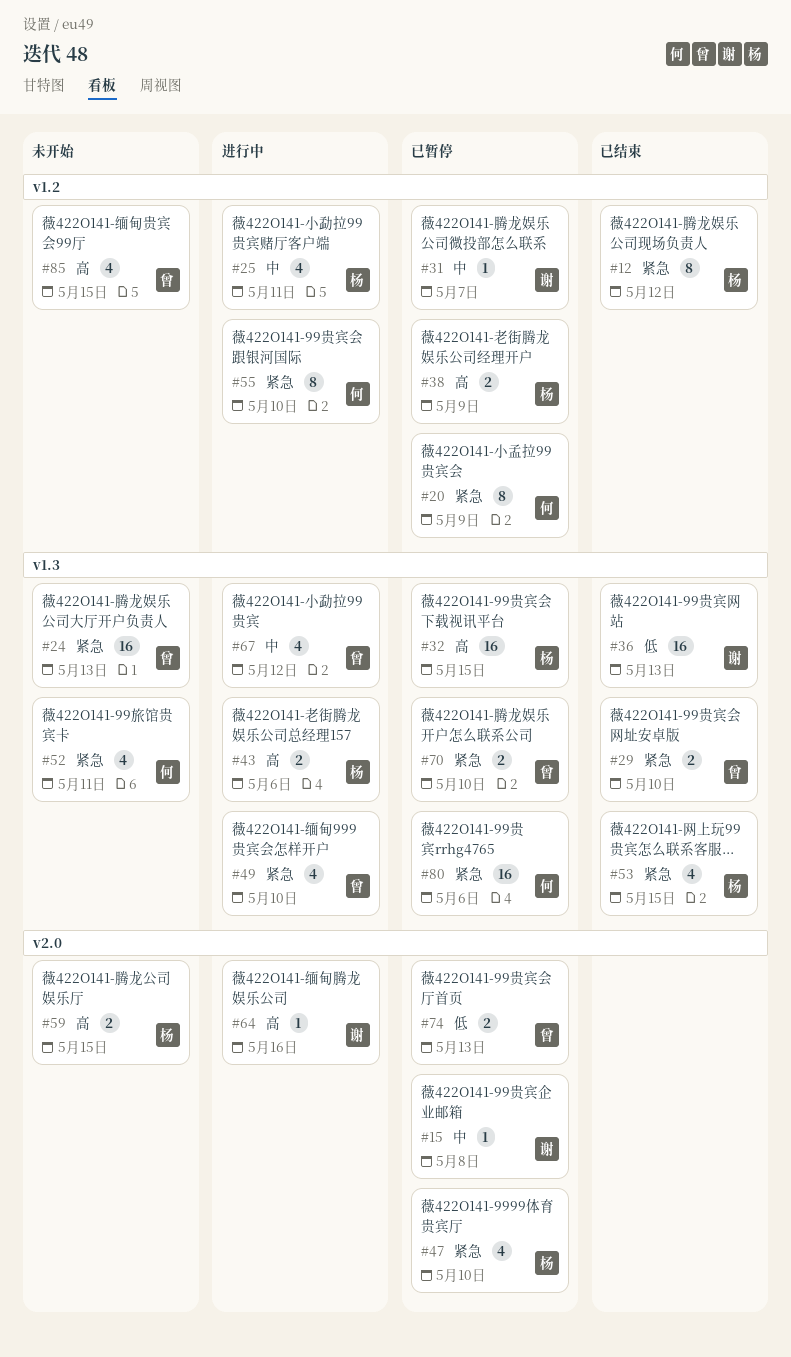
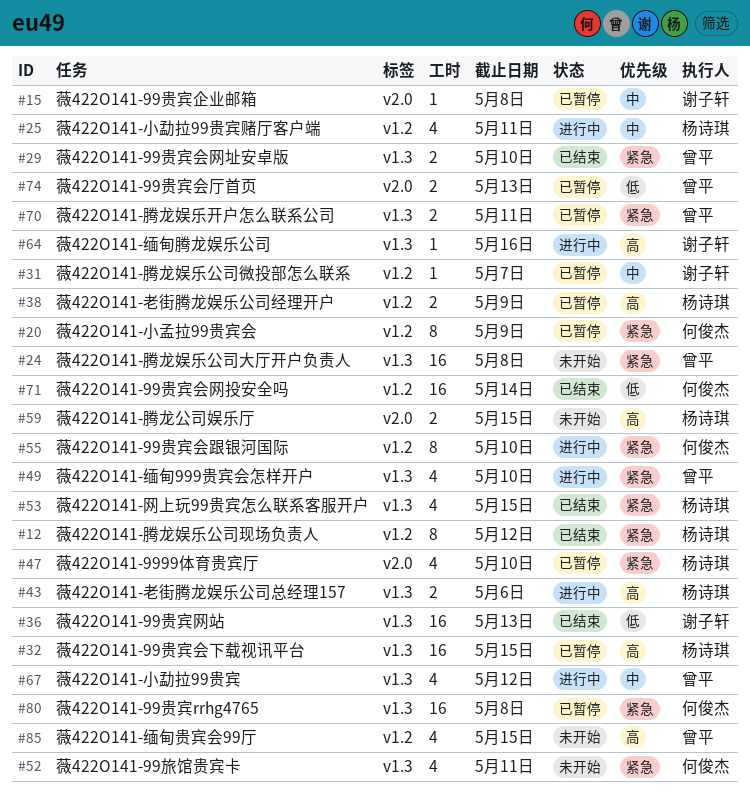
#24, due: May 13 -> May 8
#64, label: v2.0 -> v1.3
#70, due: May 10 -> May 11
#71: none -> present
#80, due: May 6 -> May 8

